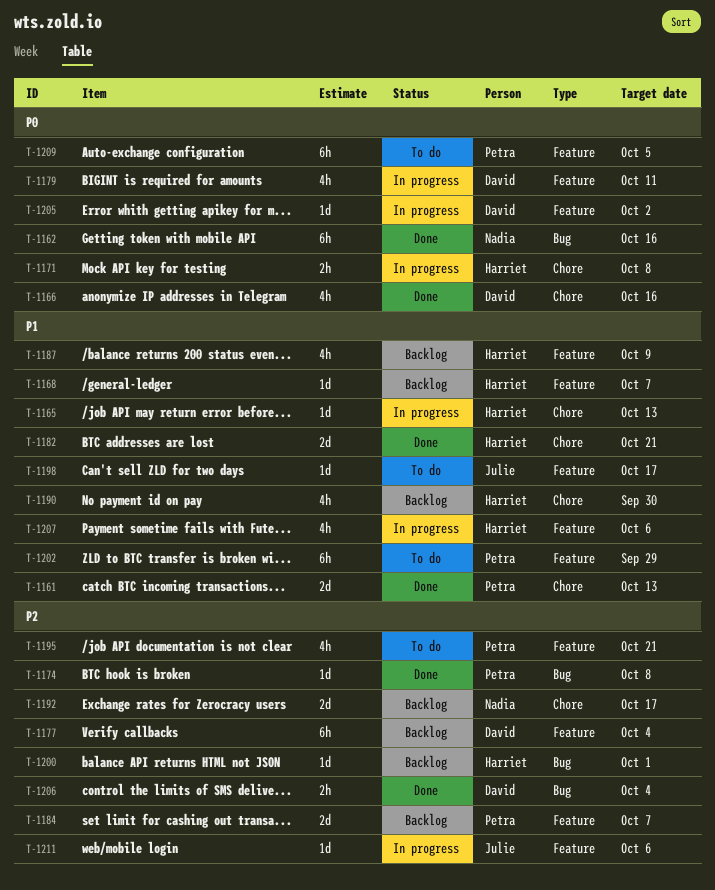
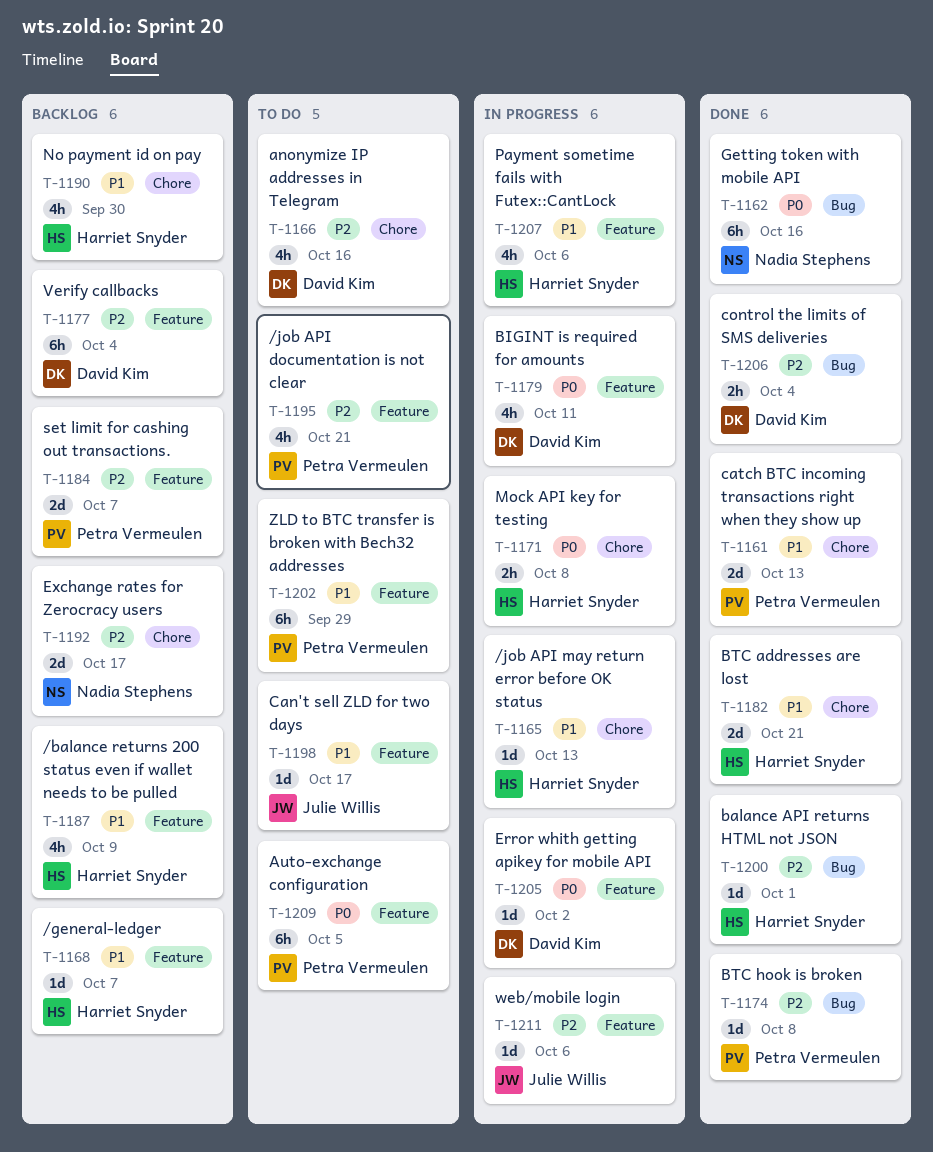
T-1166, status: Done -> To do
T-1166, priority: P0 -> P2
T-1200, status: Backlog -> Done

